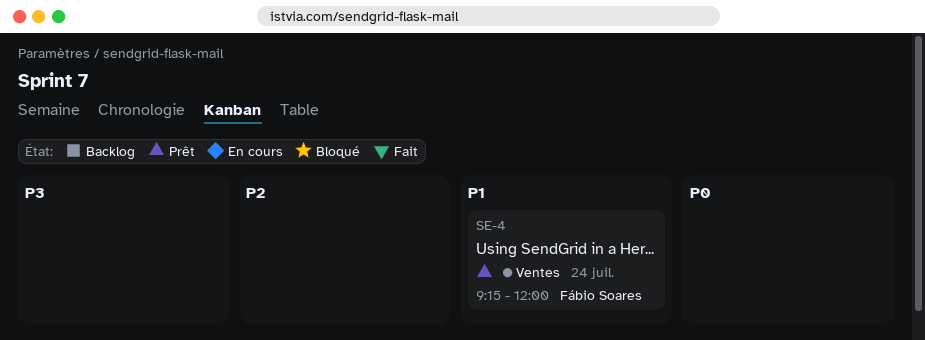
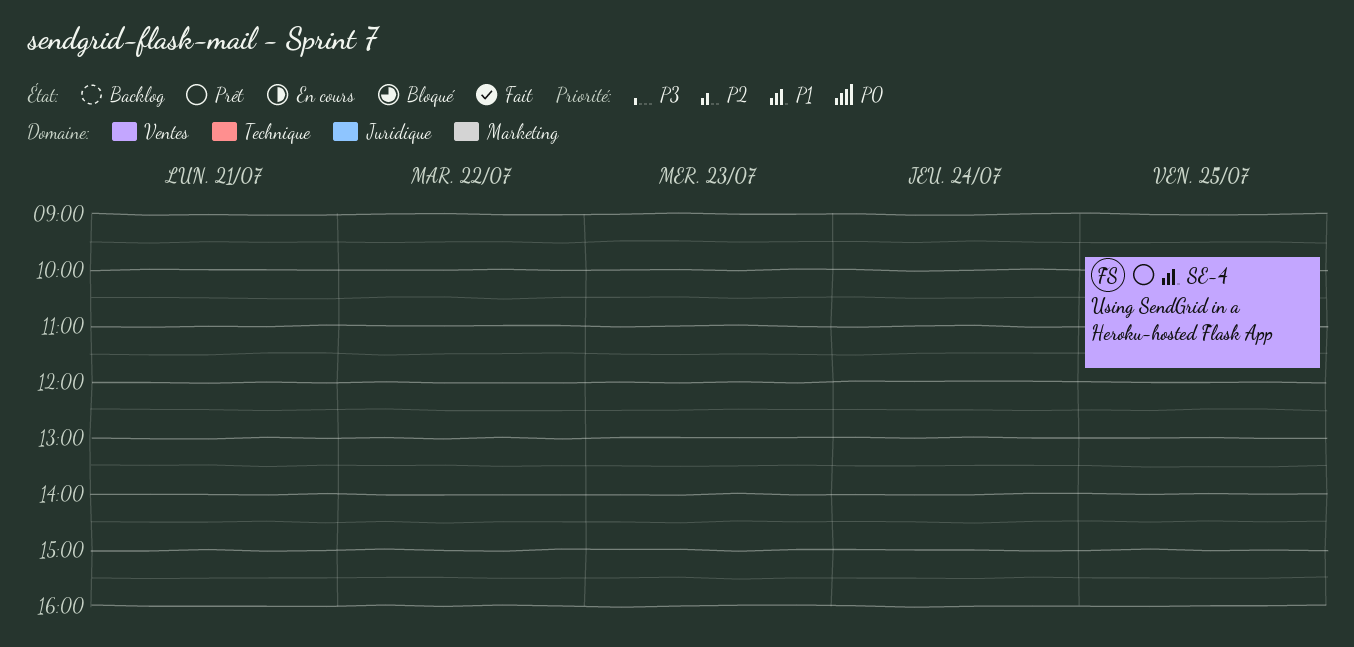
SE-4, day: Jul 24 -> Jul 25
SE-4, begins: 09:15 -> 09:45
SE-4, ends: 12:00 -> 11:45

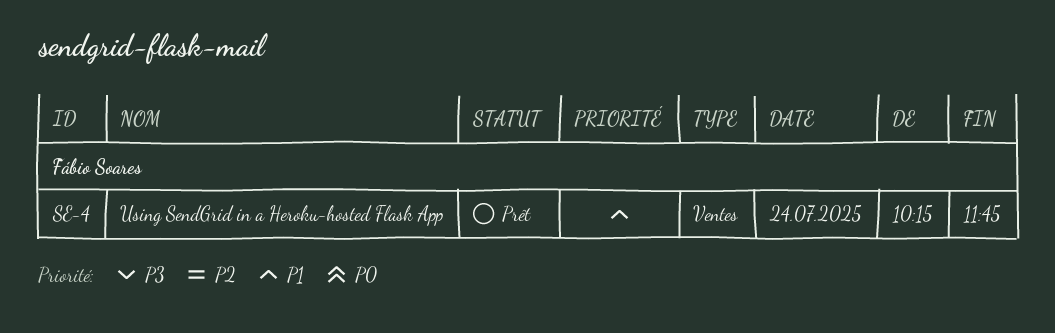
SE-4, day: Jul 25 -> Jul 24
SE-4, begins: 09:45 -> 10:15

